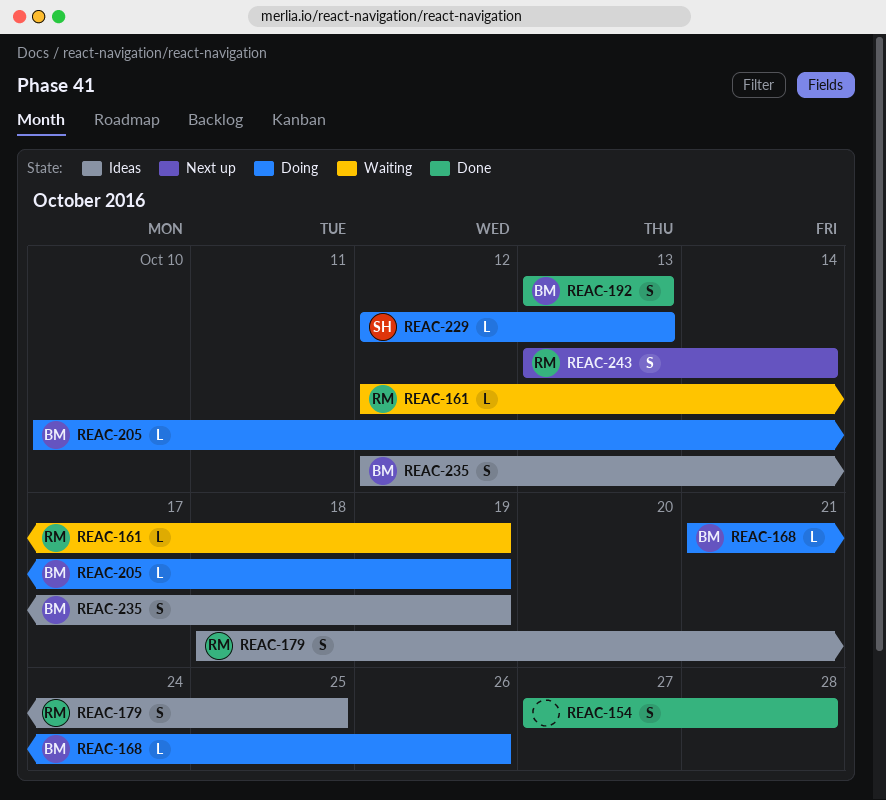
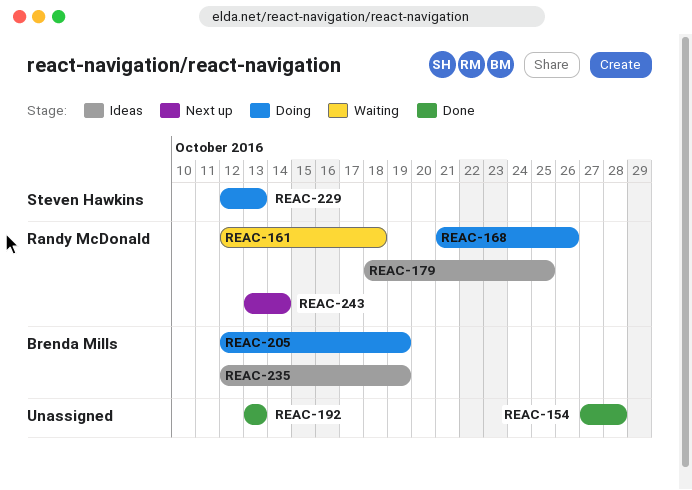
REAC-161, due: Oct 19 -> Oct 18
REAC-168, owner: Brenda Mills -> Randy McDonald
REAC-192, owner: Brenda Mills -> none
REAC-205, start: Oct 10 -> Oct 12

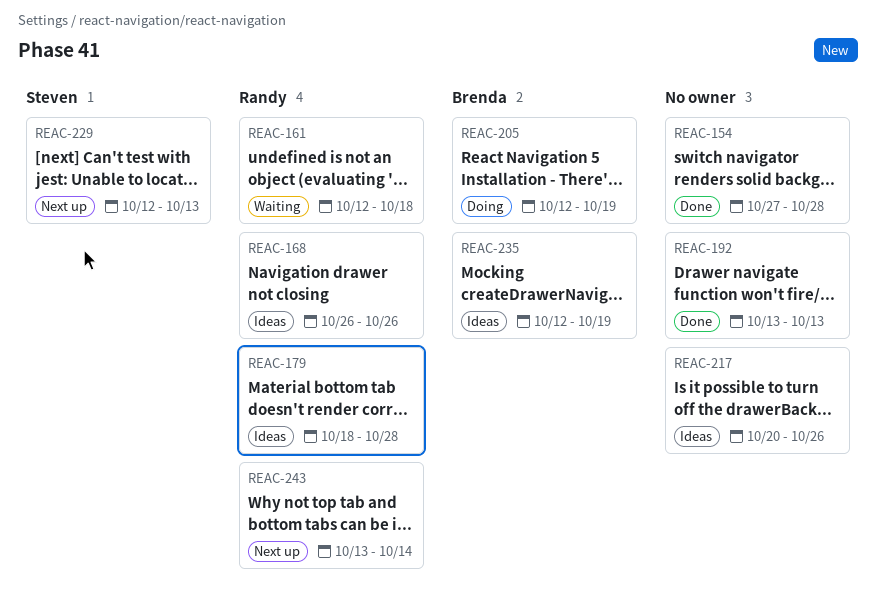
REAC-168, status: Doing -> Ideas
REAC-168, start: Oct 21 -> Oct 26
REAC-179, due: Oct 25 -> Oct 28
REAC-217: none -> present
REAC-229, status: Doing -> Next up

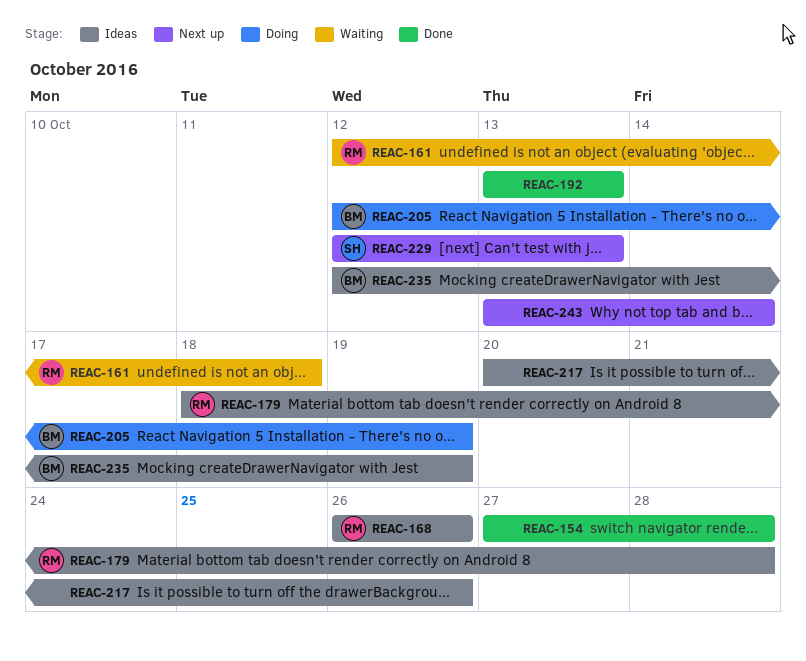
REAC-243, owner: Randy -> none

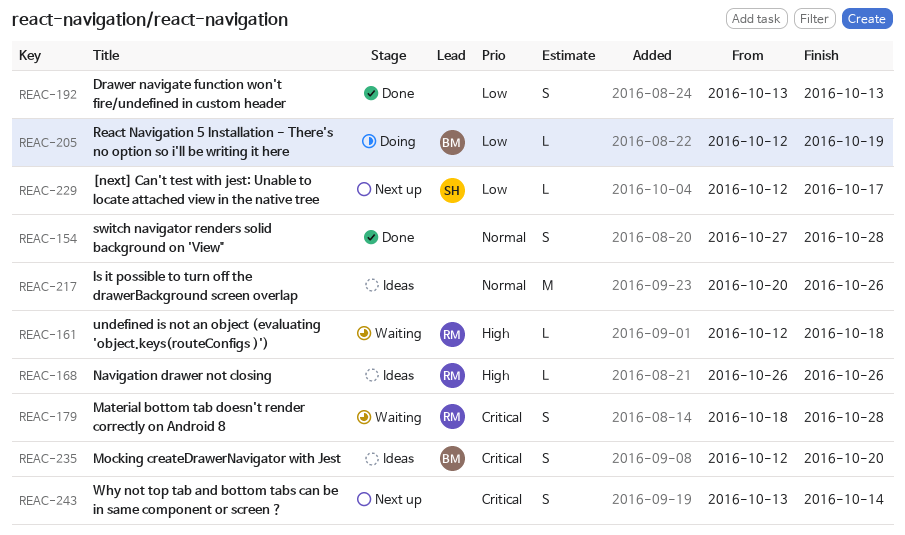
REAC-179, status: Ideas -> Waiting
REAC-229, due: Oct 13 -> Oct 17
REAC-235, due: Oct 19 -> Oct 20

